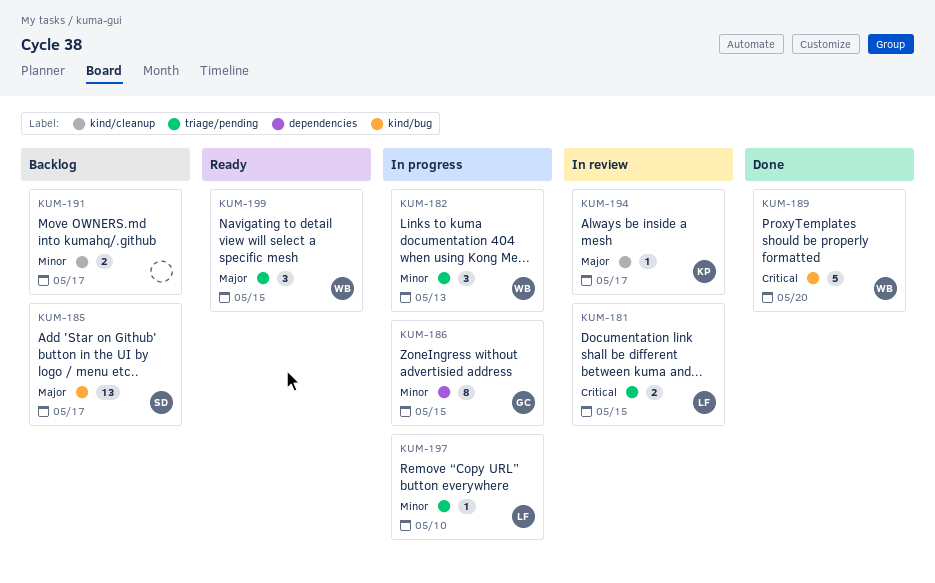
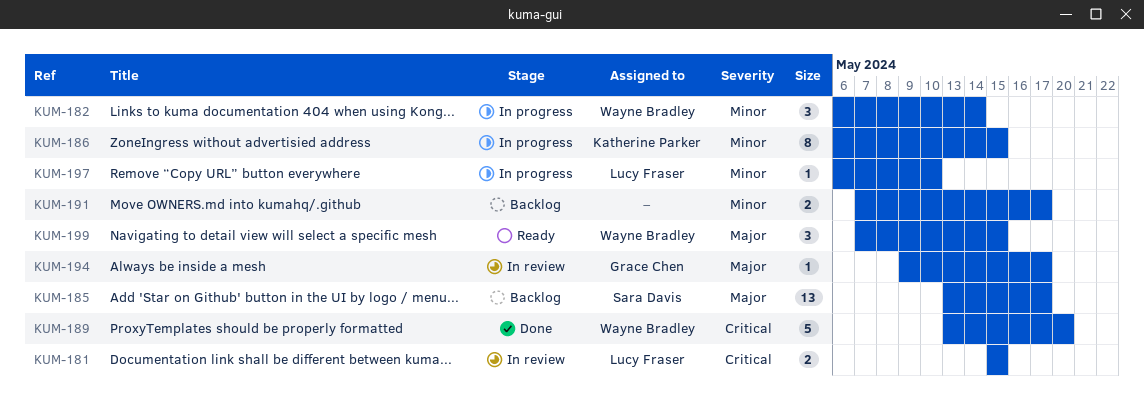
KUM-182, due: May 13 -> May 14
KUM-186, owner: Grace Chen -> Katherine Parker
KUM-194, owner: Katherine Parker -> Grace Chen

